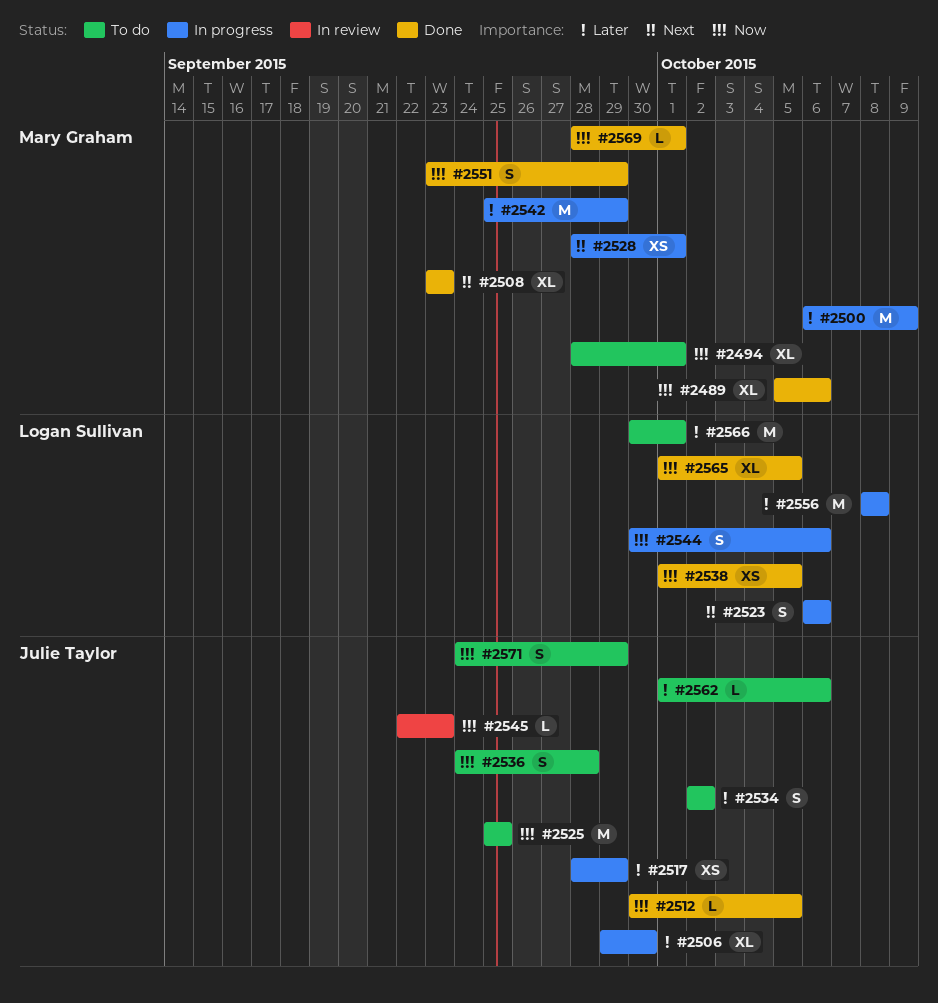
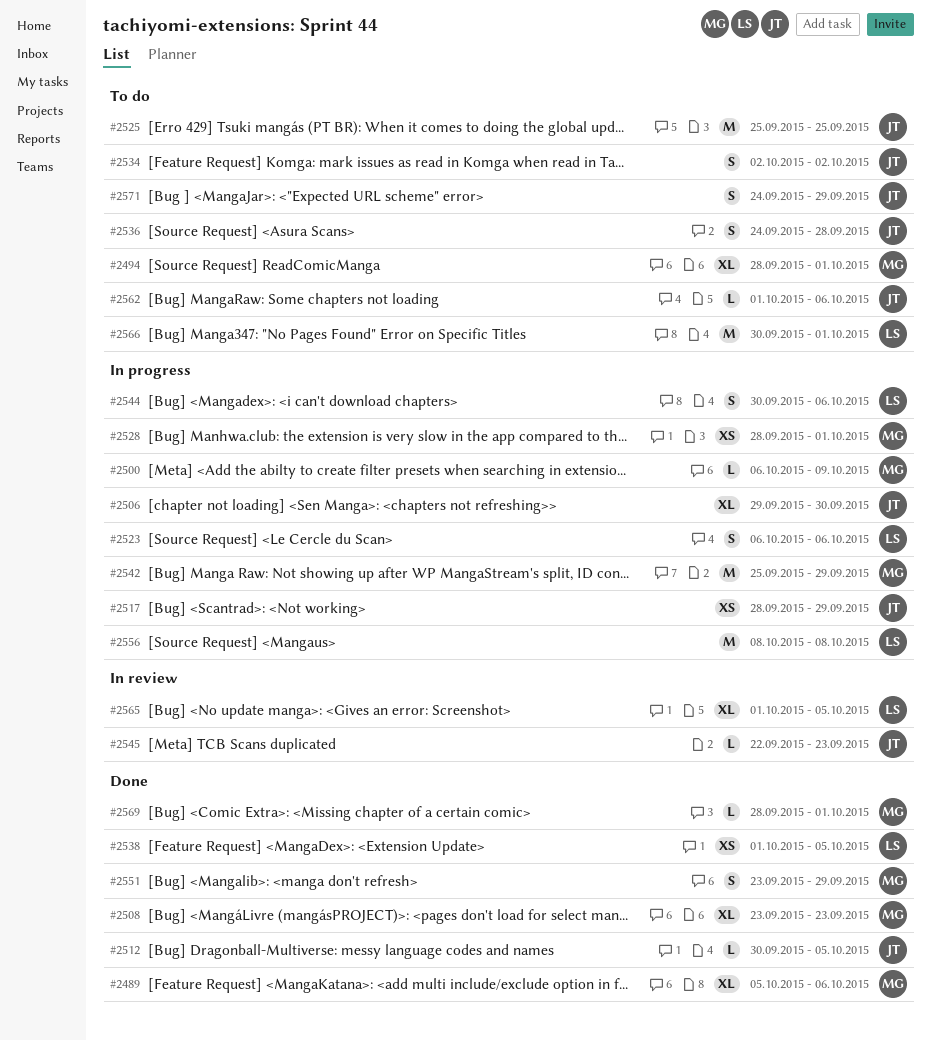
#2500, estimate: M -> L
#2565, status: Done -> In review

